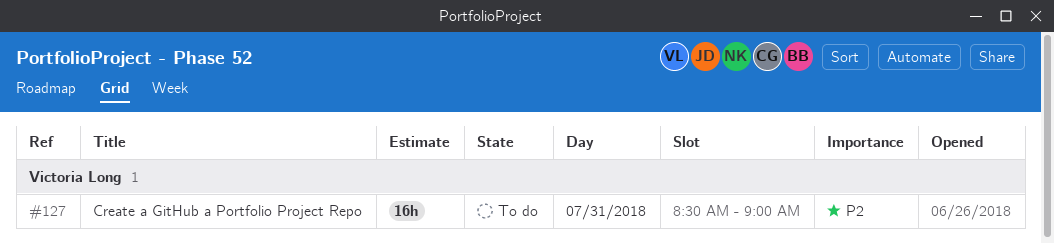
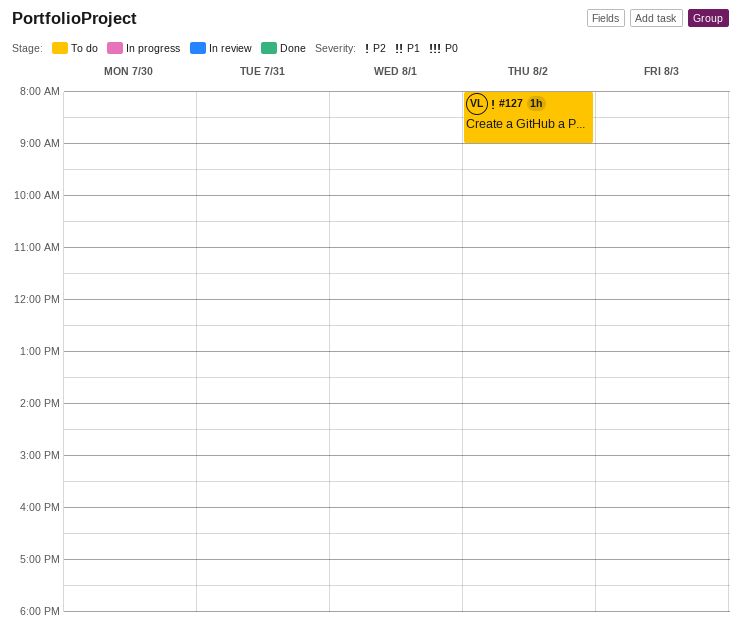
#127, estimate: 16h -> 1h
#127, day: Jul 31 -> Aug 2
#127, begins: 08:30 -> 08:00

